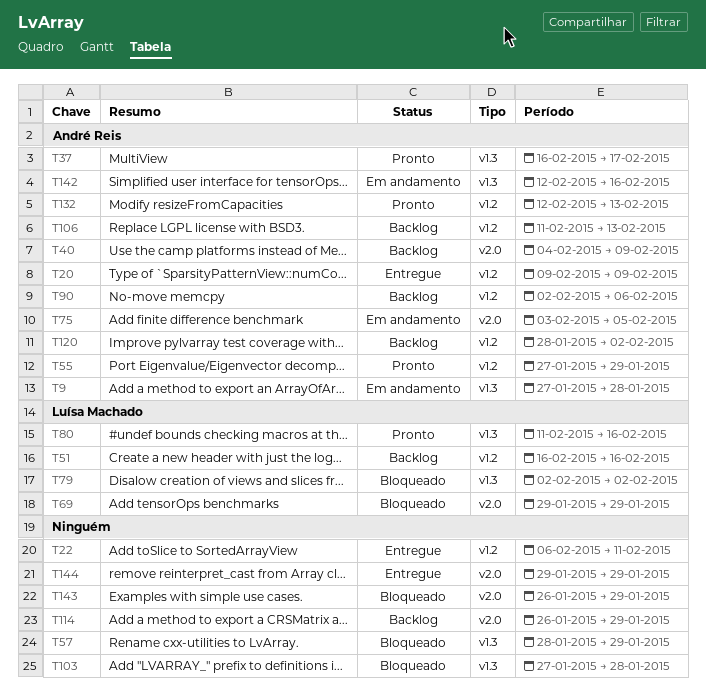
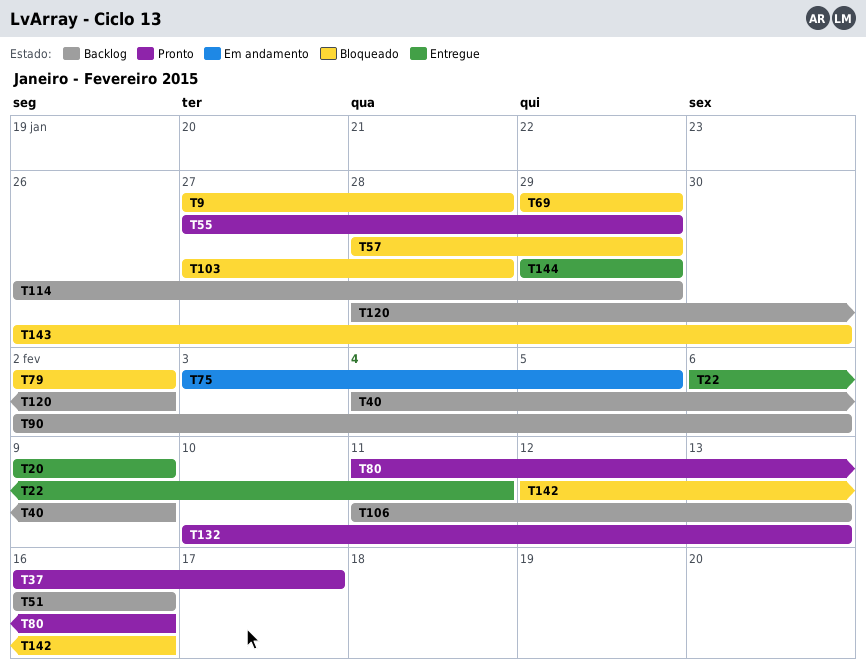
T9, status: Em andamento -> Bloqueado
T132, start: Feb 12 -> Feb 10
T142, status: Em andamento -> Bloqueado
T143, due: Jan 29 -> Jan 30

